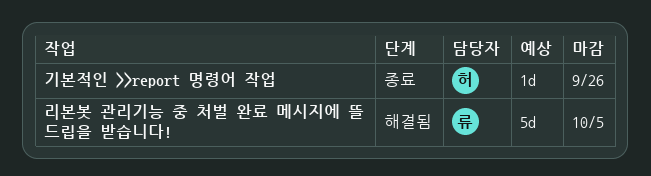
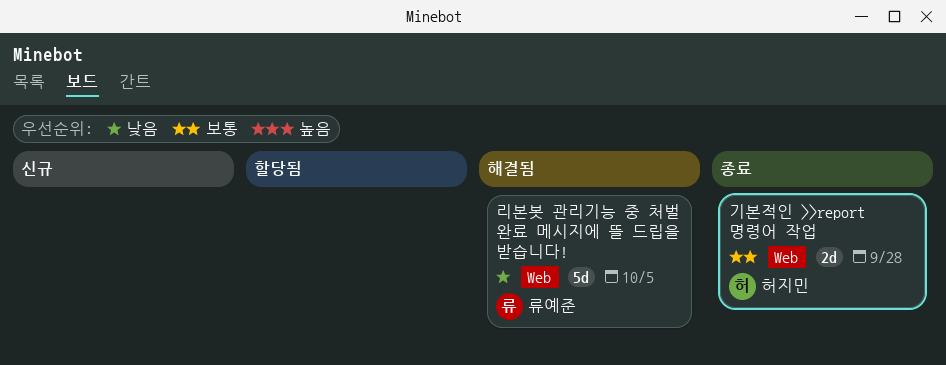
기본적인 >>report 명령어 작업, estimate: 1d -> 2d
기본적인 >>report 명령어 작업, due: Sep 26 -> Sep 28

